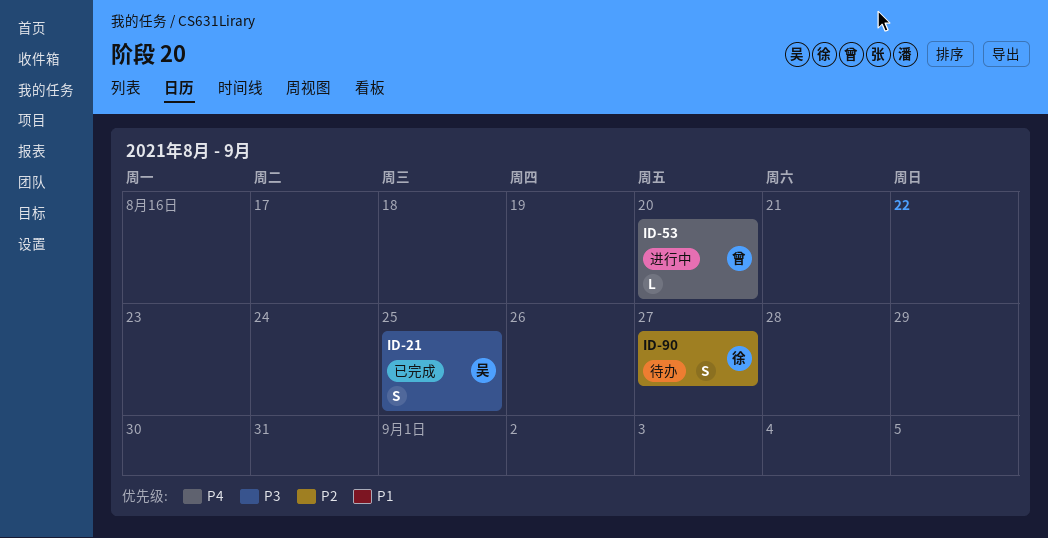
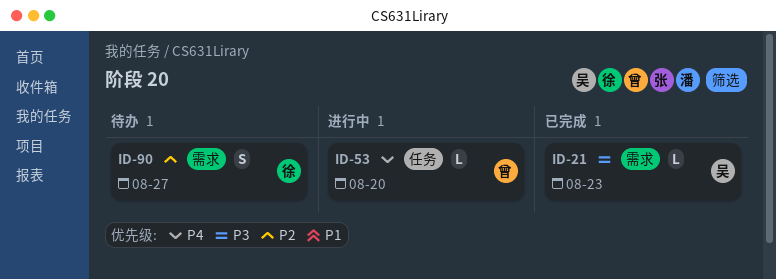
ID-21, estimate: S -> L
ID-21, due: Aug 25 -> Aug 23

